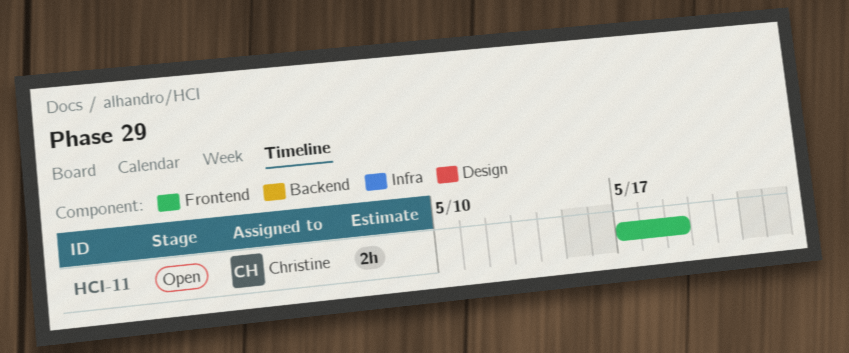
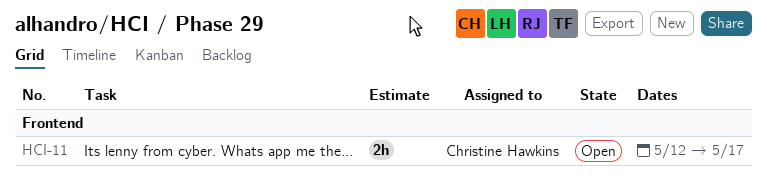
HCI-11, start: May 17 -> May 12
HCI-11, due: May 19 -> May 17

